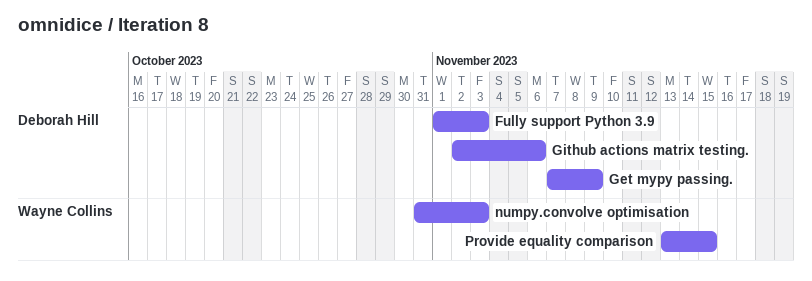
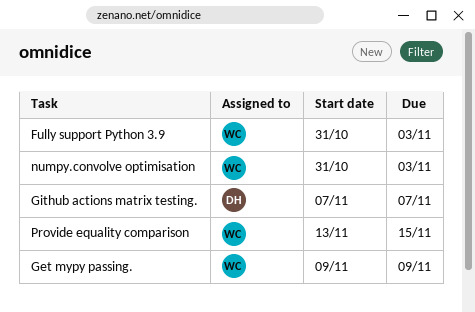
Fully support Python 3.9, owner: Deborah Hill -> Wayne Collins
Fully support Python 3.9, start: Nov 1 -> Oct 31
Get mypy passing., owner: Deborah Hill -> Wayne Collins
Get mypy passing., start: Nov 7 -> Nov 9
Github actions matrix testing., start: Nov 2 -> Nov 7
Github actions matrix testing., due: Nov 6 -> Nov 7

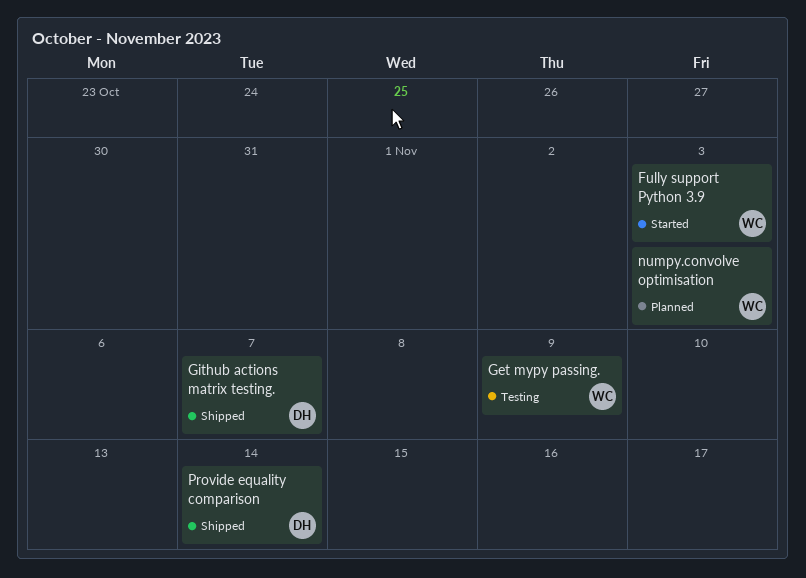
Provide equality comparison, owner: WC -> DH
Provide equality comparison, due: Nov 15 -> Nov 14

